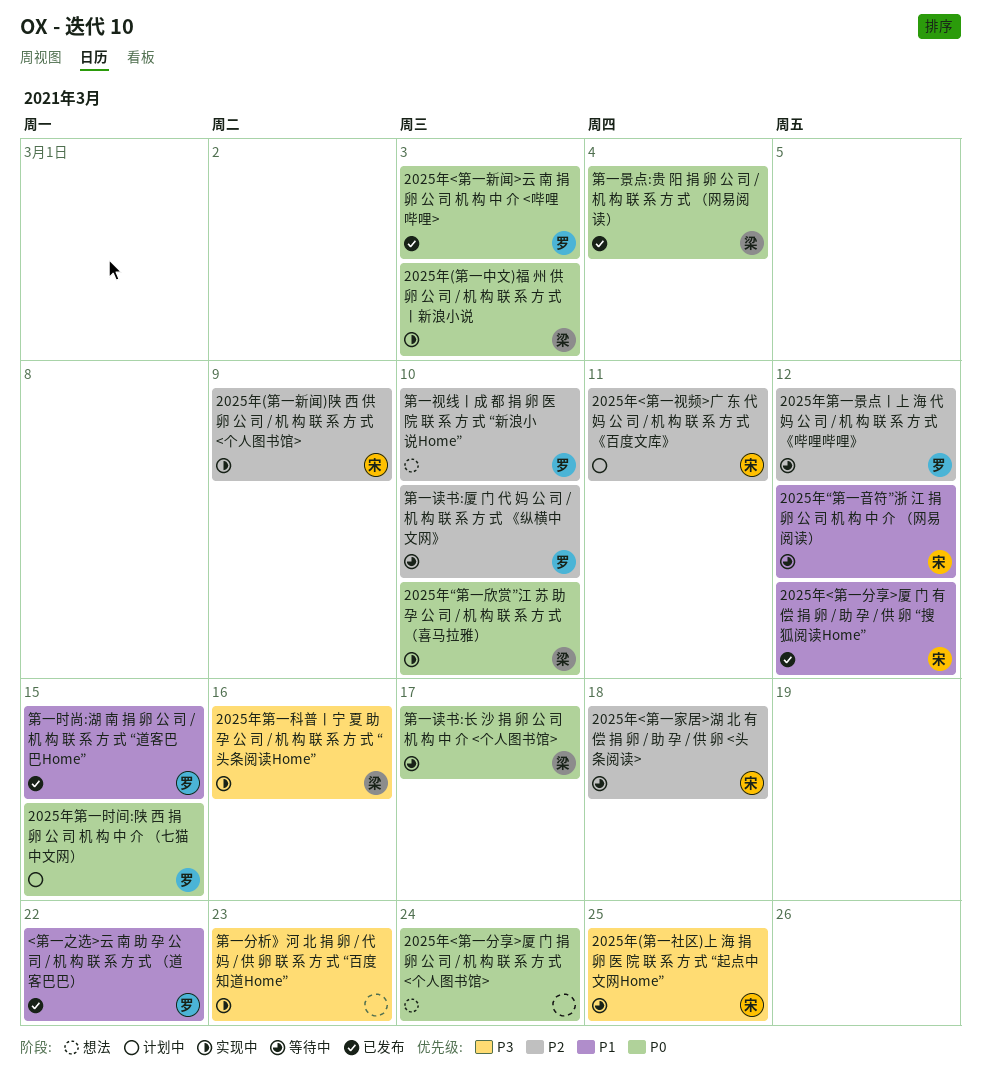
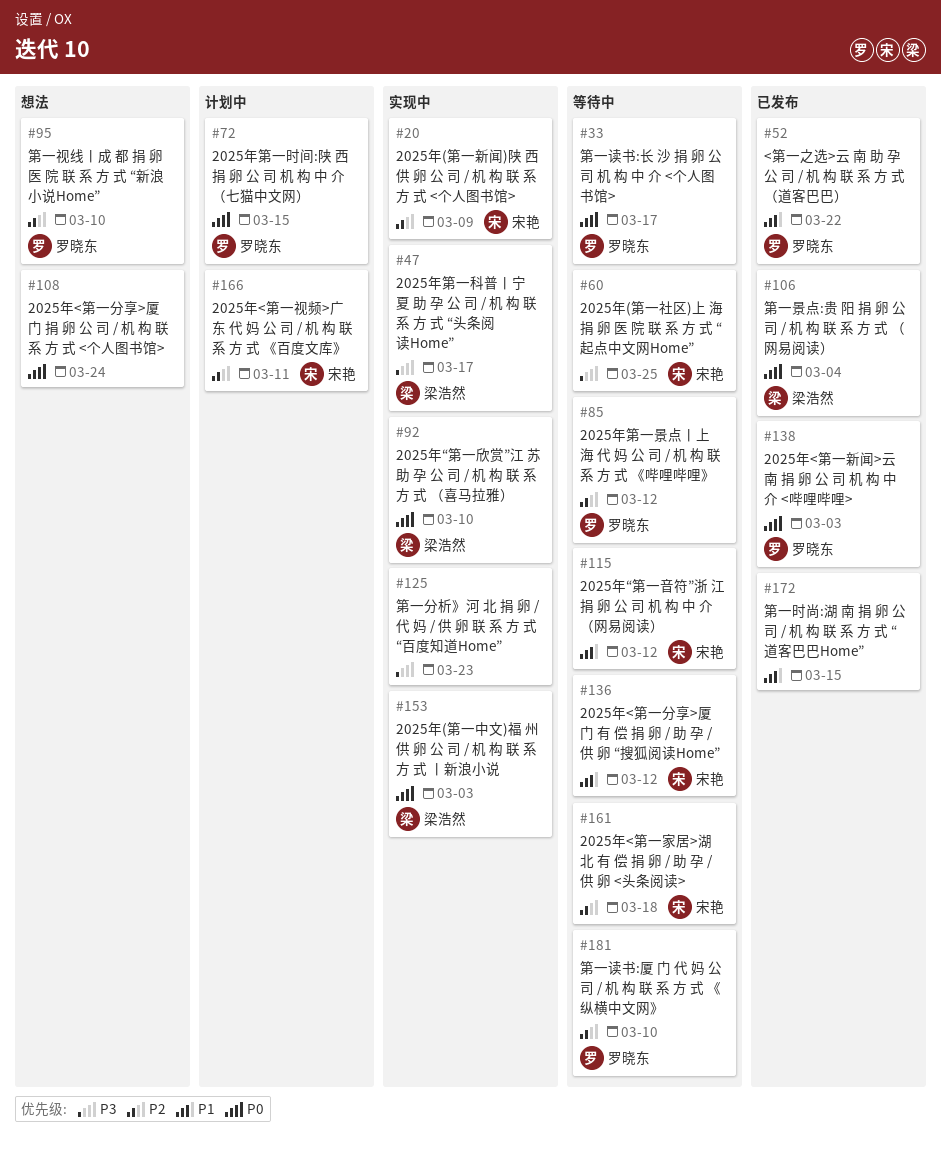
2025年<第一分享>厦 门 有 偿 捐 卵 / 助 孕 / 供 卵 “搜狐阅读Home”, status: 已发布 -> 等待中
2025年第一科普丨宁 夏 助 孕 公 司 / 机 构 联 系 方 式 “头条阅读Home”, due: Mar 16 -> Mar 17
第一时尚:湖 南 捐 卵 公 司 / 机 构 联 系 方 式 “道客巴巴Home”, owner: 罗晓东 -> none
第一读书:长 沙 捐 卵 公 司 机 构 中 介 <个人图书馆>, owner: 梁浩然 -> 罗晓东

